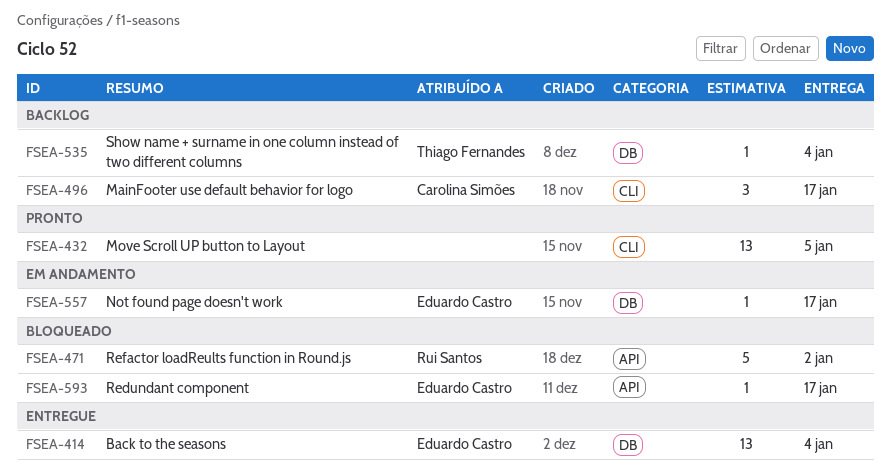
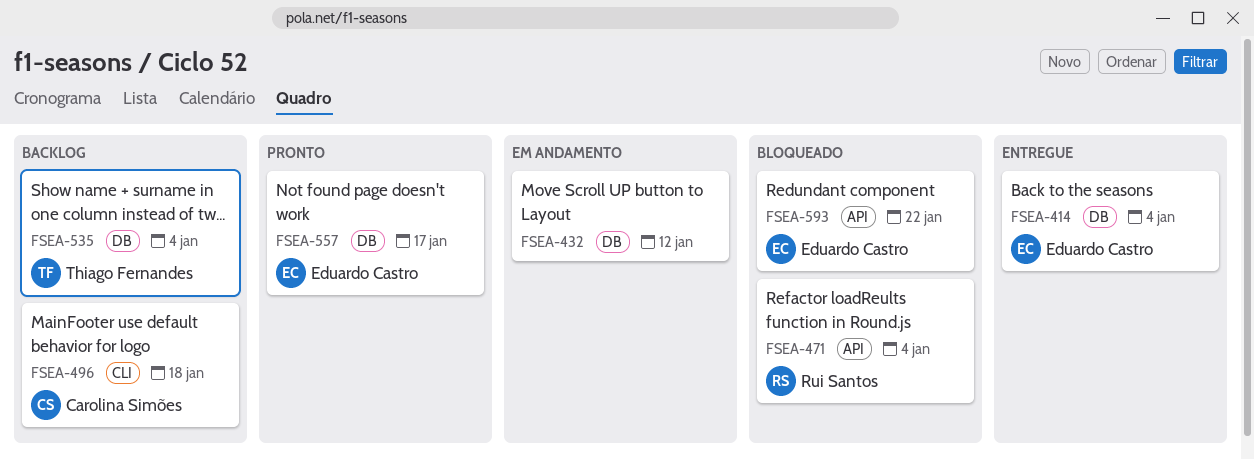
FSEA-432, status: Pronto -> Em andamento
FSEA-432, label: CLI -> DB
FSEA-432, due: Jan 5 -> Jan 12
FSEA-471, due: Jan 2 -> Jan 4
FSEA-496, due: Jan 17 -> Jan 18
FSEA-557, status: Em andamento -> Pronto
FSEA-593, due: Jan 17 -> Jan 22

